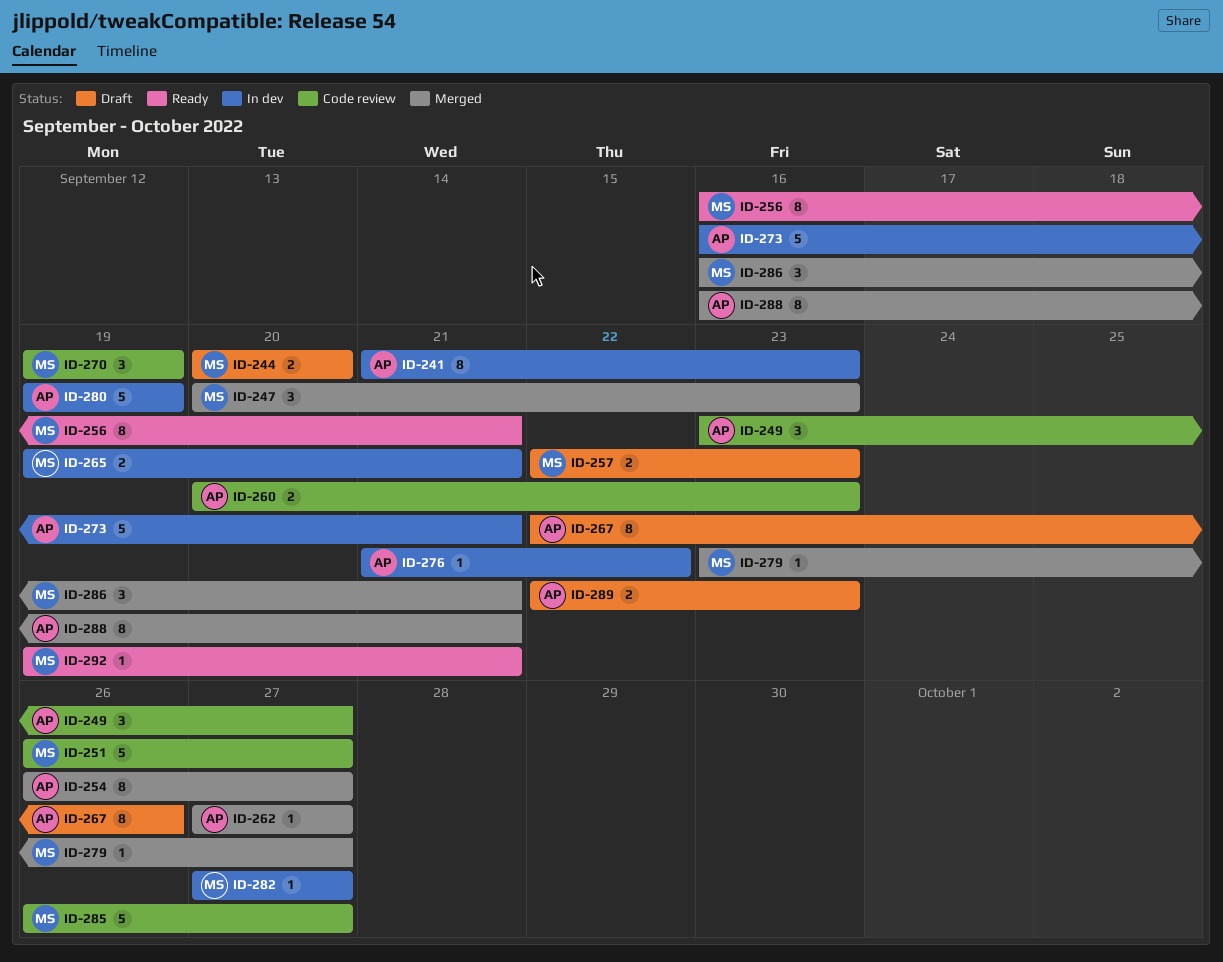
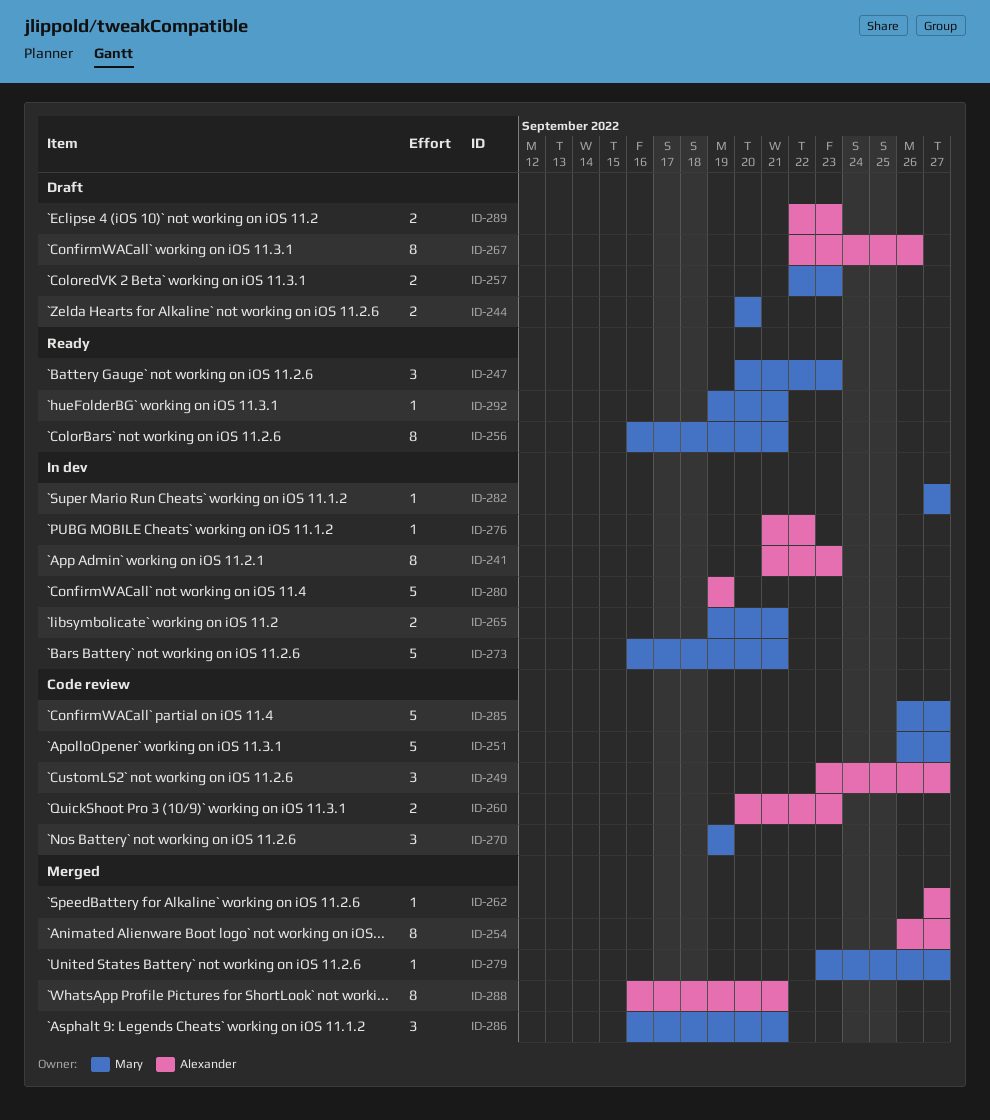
ID-247, status: Merged -> Ready
ID-273, owner: Alexander -> Mary

